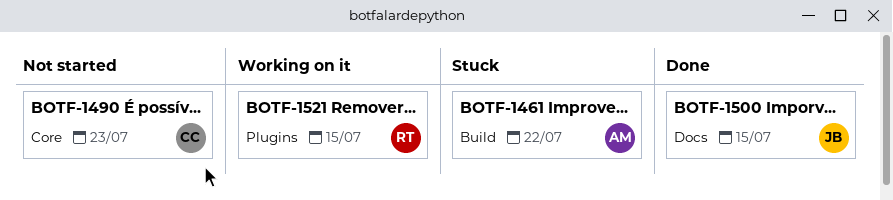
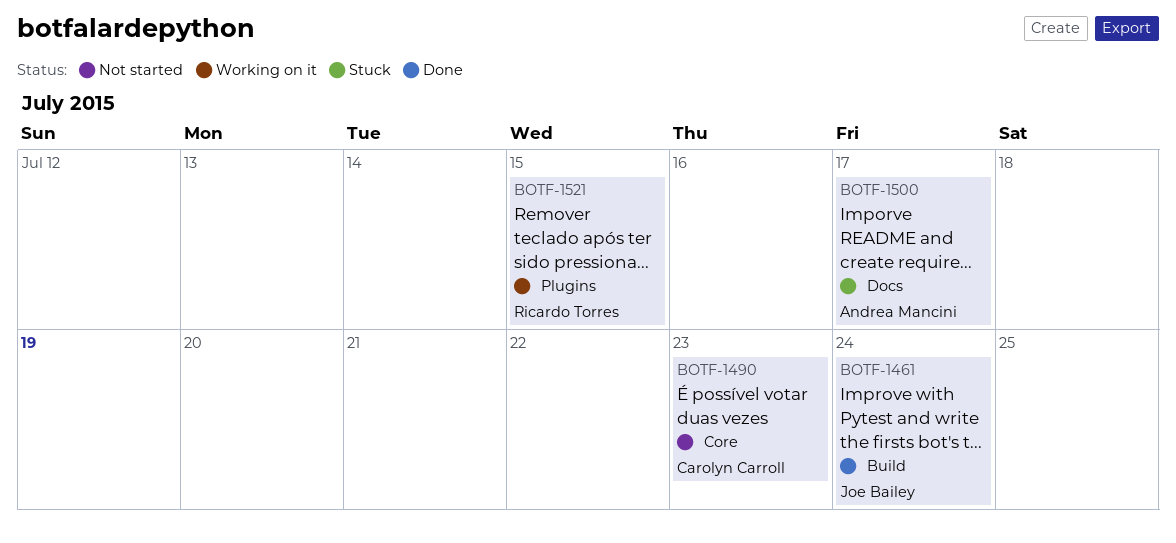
BOTF-1461, status: Stuck -> Done
BOTF-1461, owner: Andrea Mancini -> Joe Bailey
BOTF-1461, due: Jul 22 -> Jul 24
BOTF-1500, status: Done -> Stuck
BOTF-1500, owner: Joe Bailey -> Andrea Mancini
BOTF-1500, due: Jul 15 -> Jul 17

